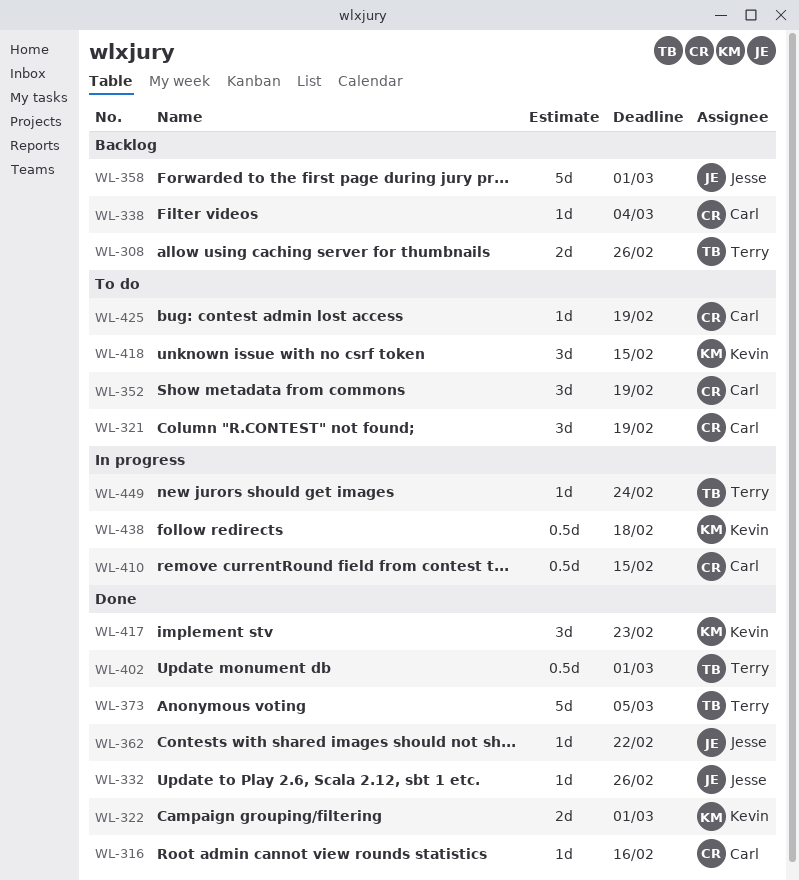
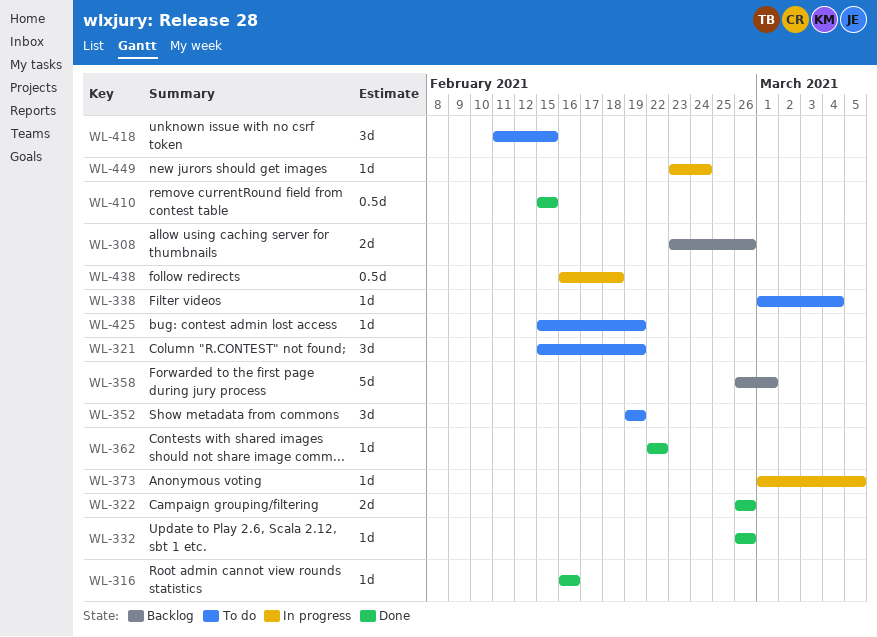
WL-322, due: Mar 1 -> Feb 26
WL-338, status: Backlog -> To do
WL-373, status: Done -> In progress
WL-373, estimate: 5d -> 1d
WL-402: present -> none
WL-410, status: In progress -> Done
WL-417: present -> none

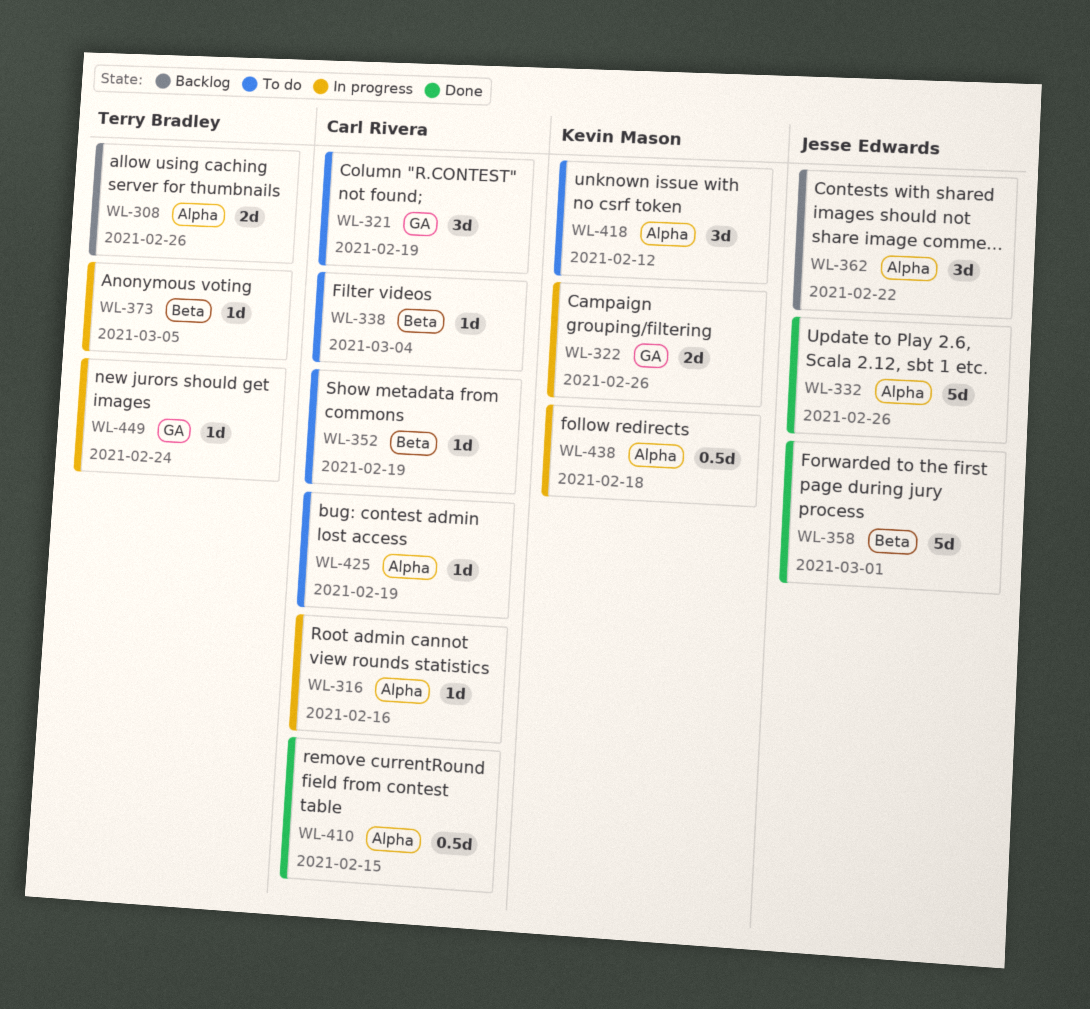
WL-316, status: Done -> In progress
WL-322, status: Done -> In progress
WL-332, estimate: 1d -> 5d
WL-352, estimate: 3d -> 1d
WL-358, status: Backlog -> Done
WL-362, status: Done -> Backlog
WL-362, estimate: 1d -> 3d
WL-418, due: Feb 15 -> Feb 12

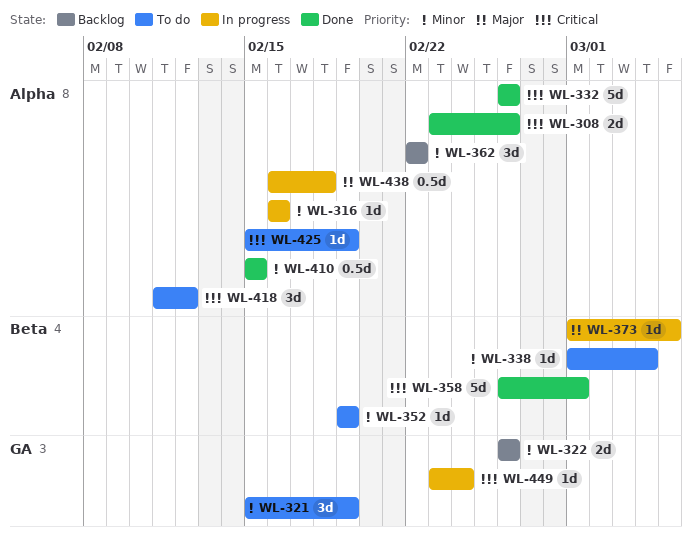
WL-308, status: Backlog -> Done
WL-322, status: In progress -> Backlog

